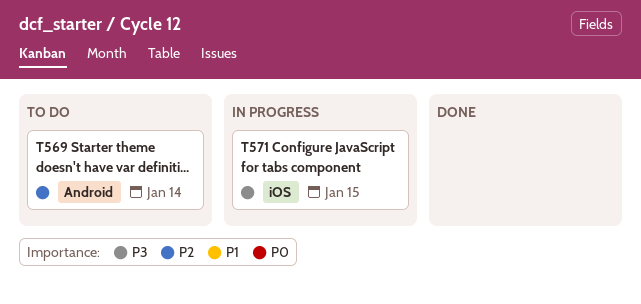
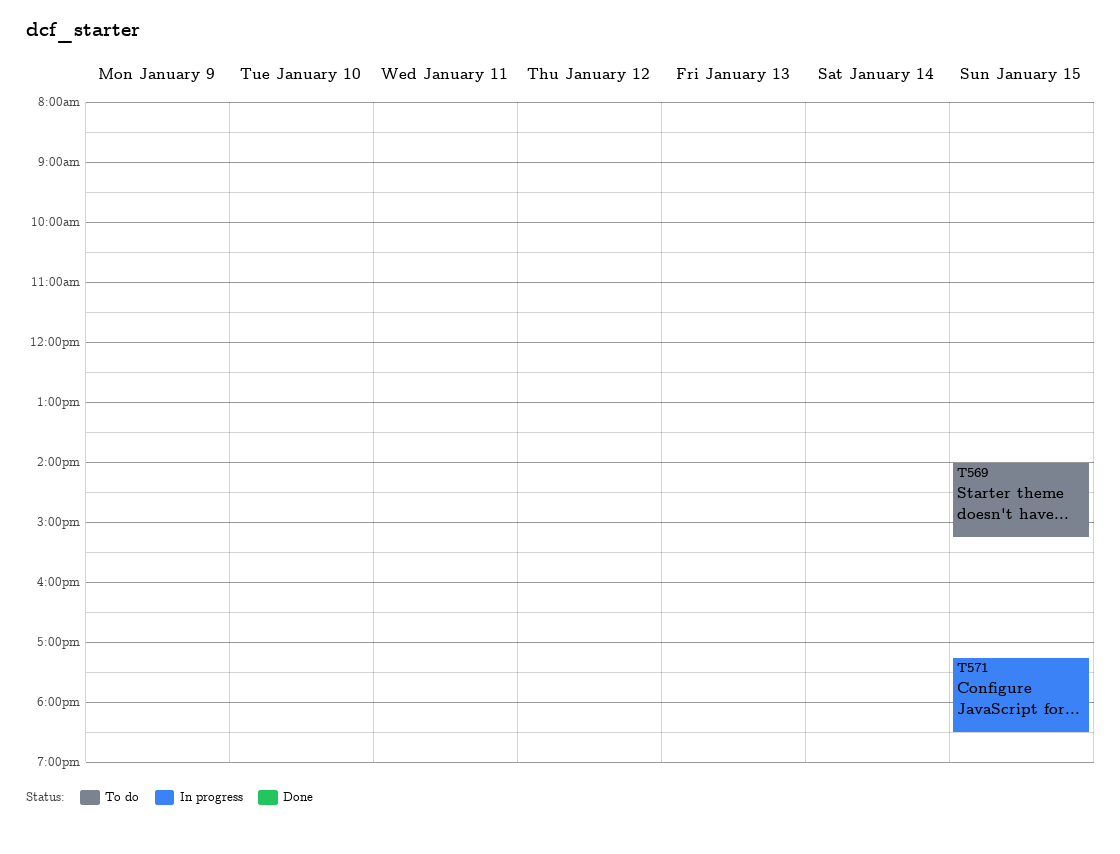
T569, day: Jan 14 -> Jan 15

